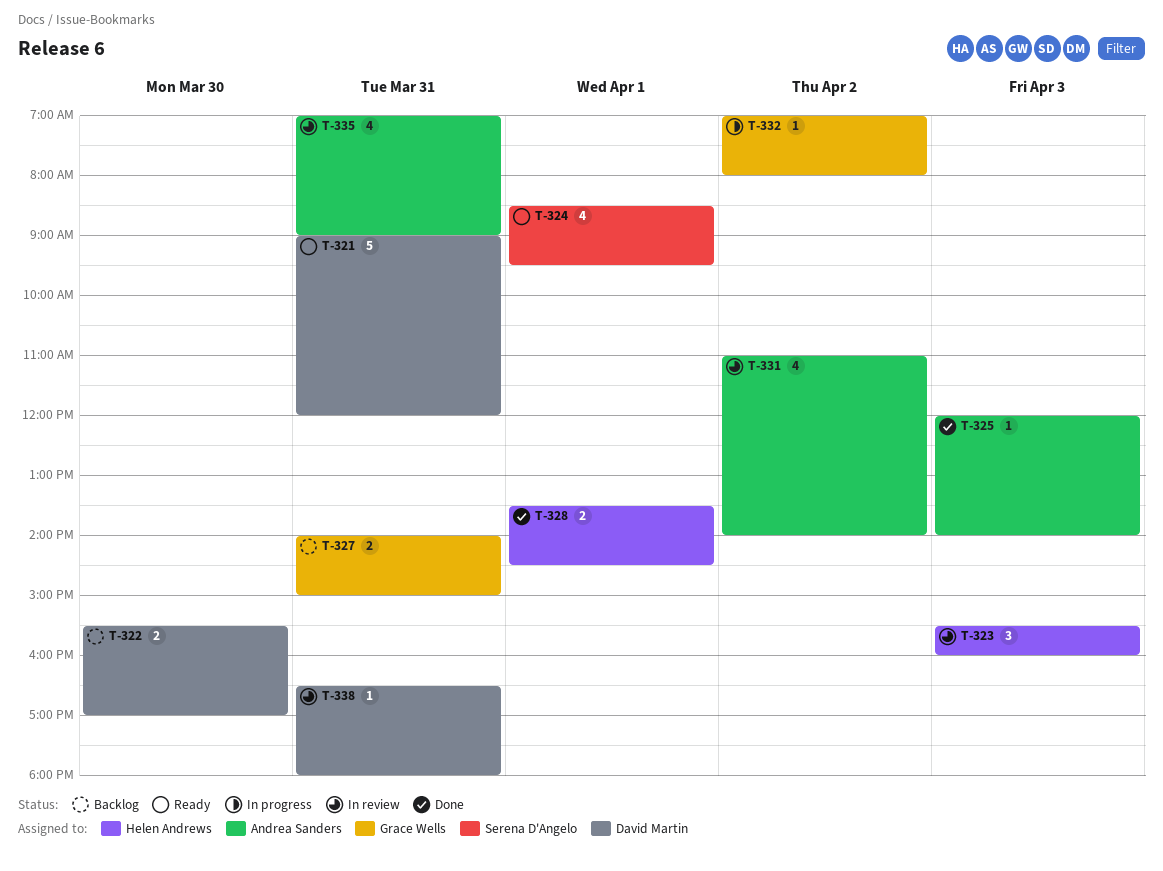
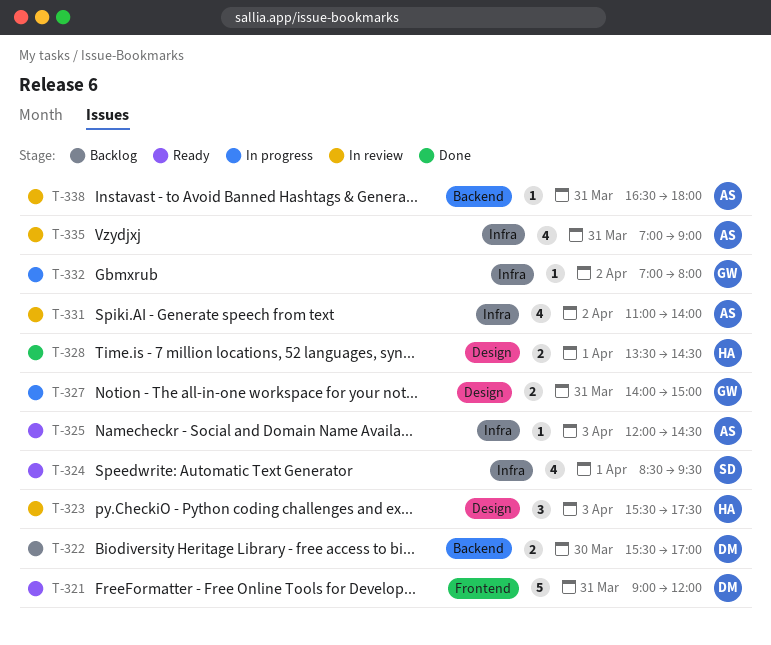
T-323, ends: 16:00 -> 17:30
T-325, status: Done -> Ready
T-325, ends: 14:00 -> 14:30
T-327, status: Backlog -> In progress
T-338, owner: David Martin -> Andrea Sanders

